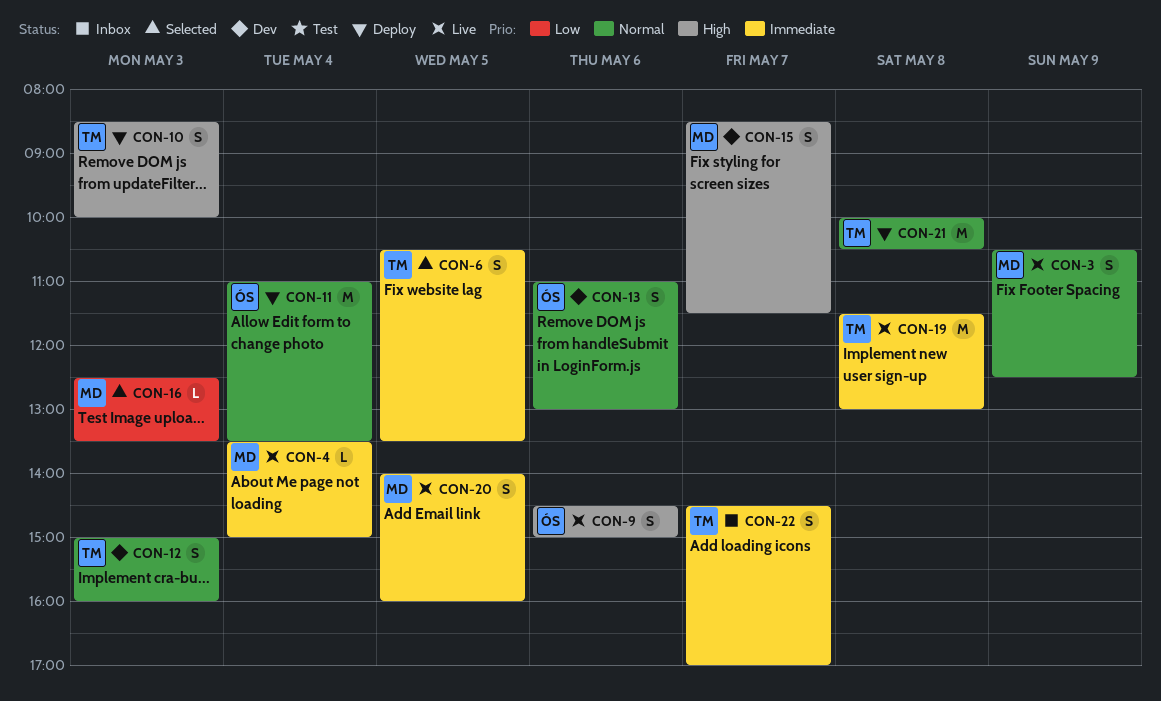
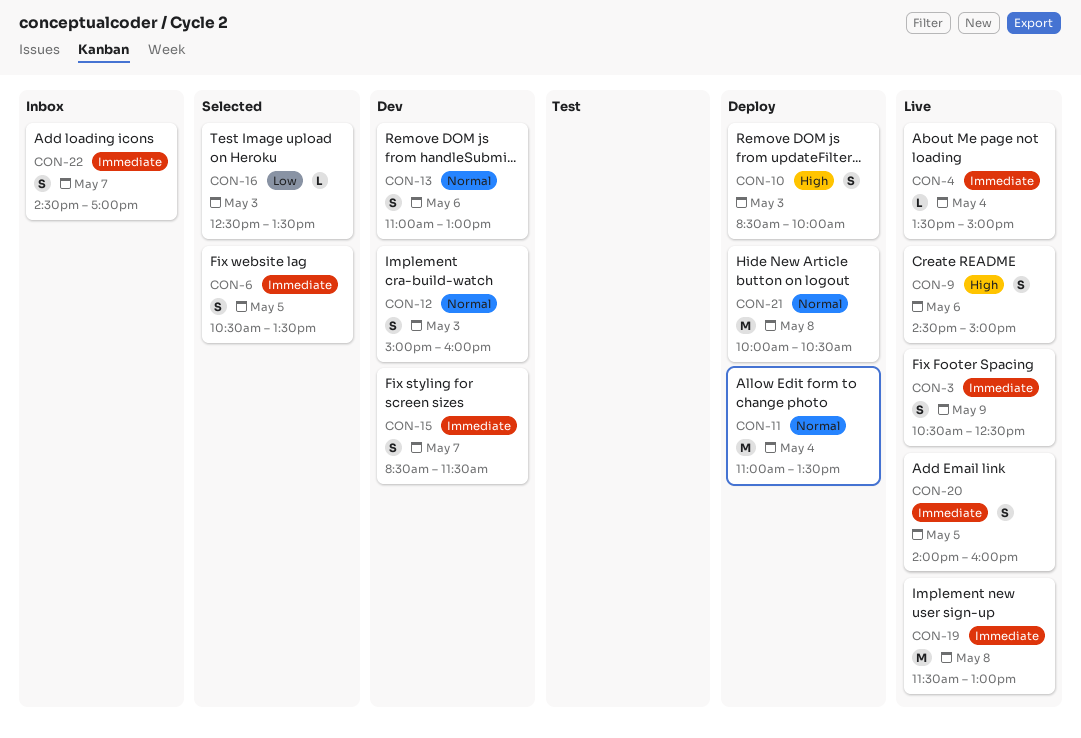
CON-3, priority: Normal -> Immediate
CON-15, priority: High -> Immediate

